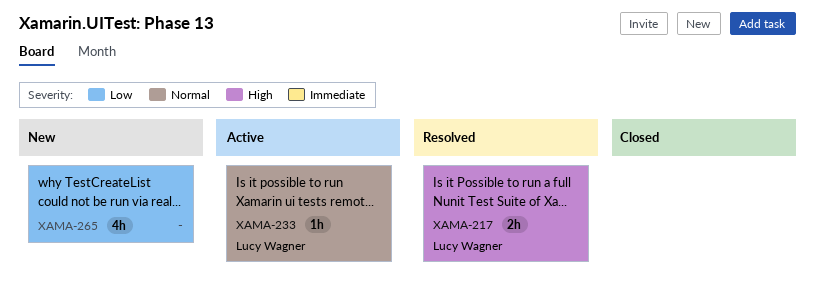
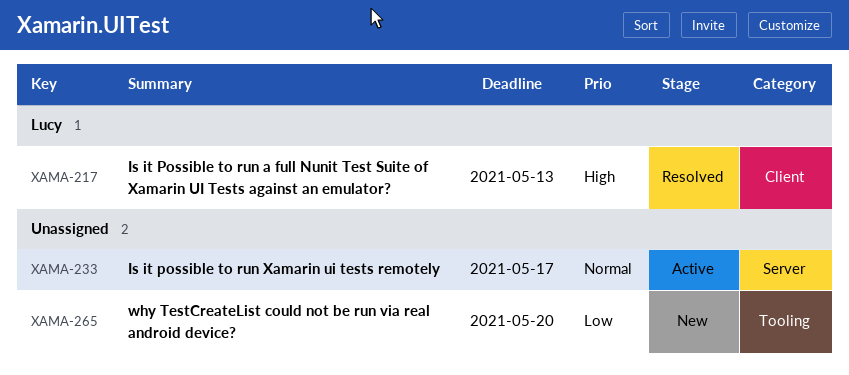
XAMA-233, owner: Lucy Wagner -> none

